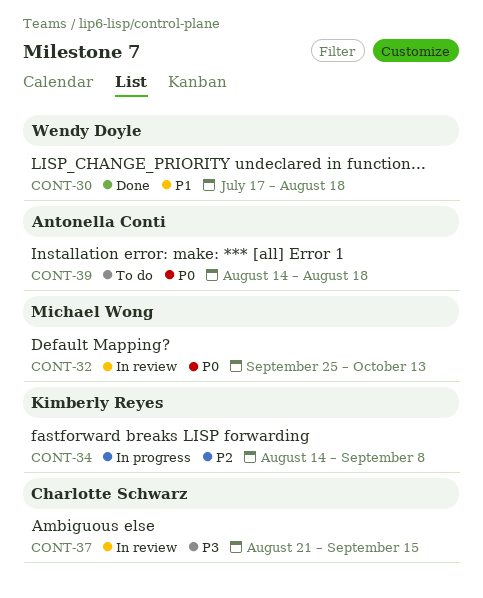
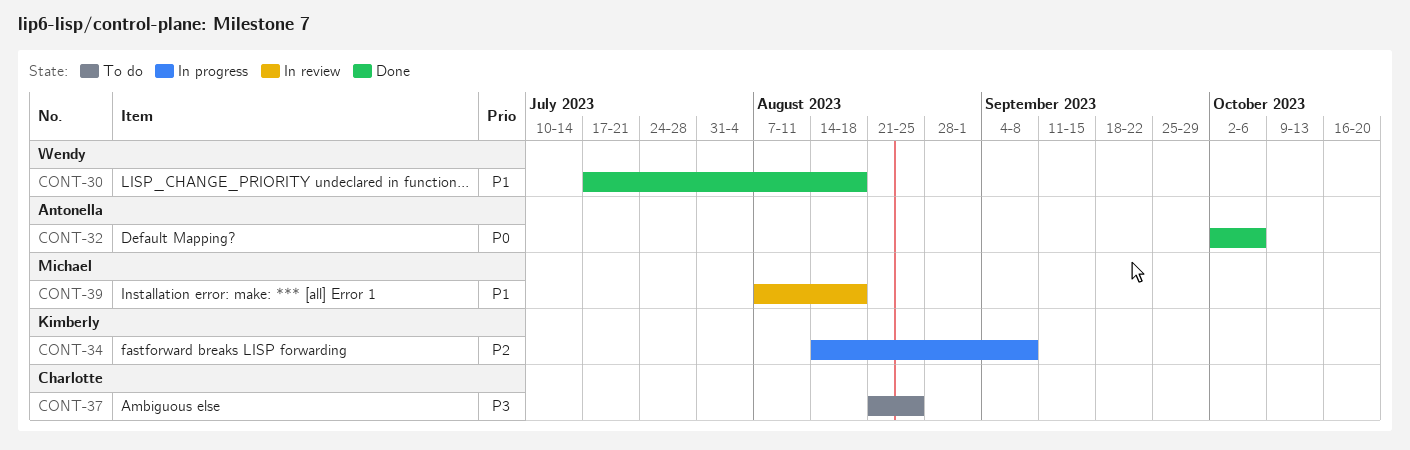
CONT-32, status: In review -> Done
CONT-32, owner: Michael Wong -> Antonella Conti
CONT-32, start: Sep 25 -> Oct 2
CONT-32, due: Oct 13 -> Oct 6
CONT-37, status: In review -> To do
CONT-37, due: Sep 15 -> Aug 25
CONT-39, status: To do -> In review
CONT-39, owner: Antonella Conti -> Michael Wong
CONT-39, priority: P0 -> P1
CONT-39, start: Aug 14 -> Aug 7

